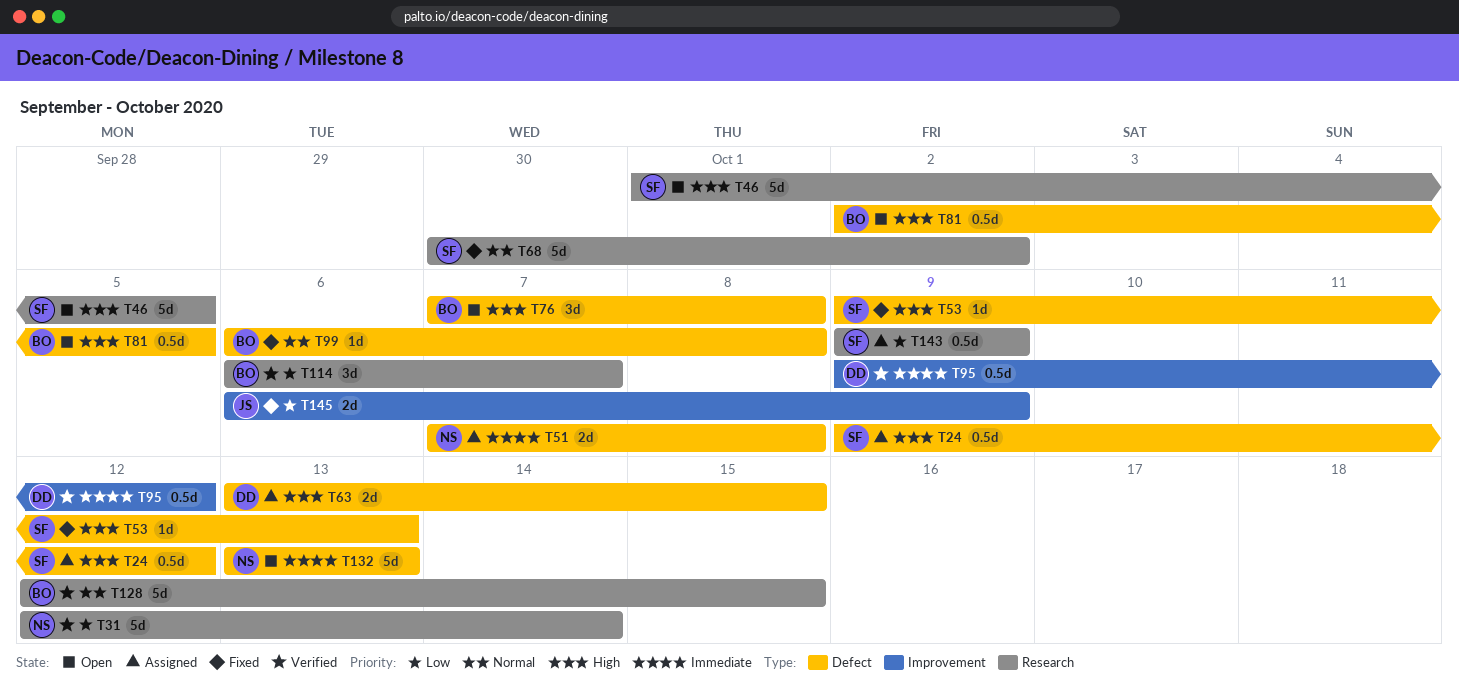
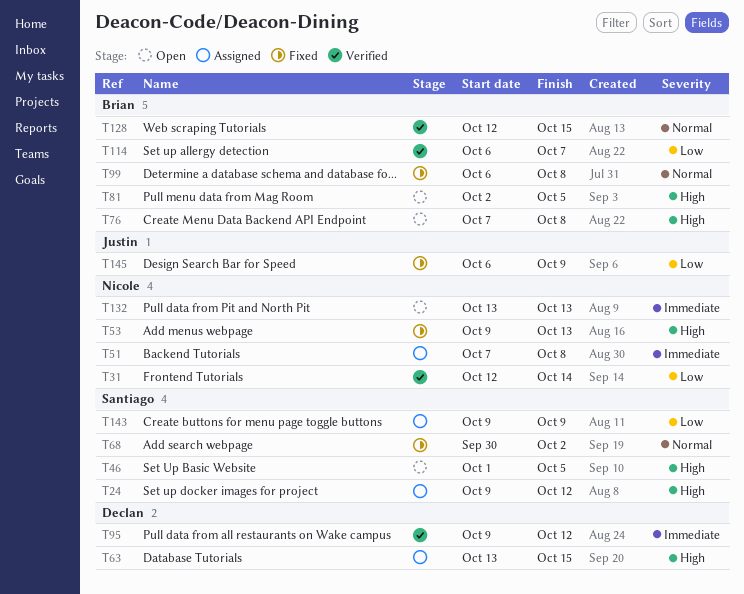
T53, owner: Santiago -> Nicole

